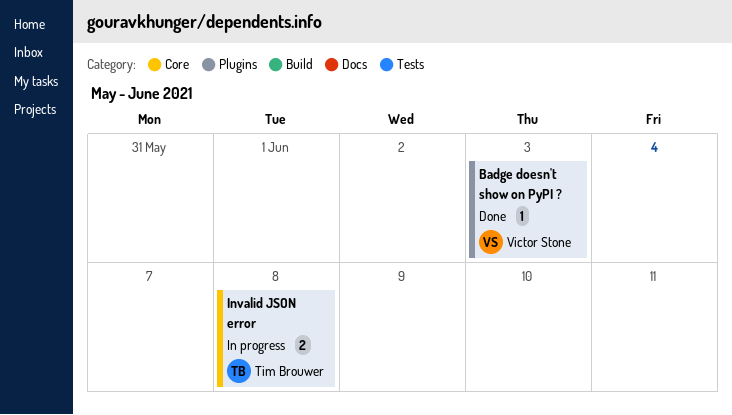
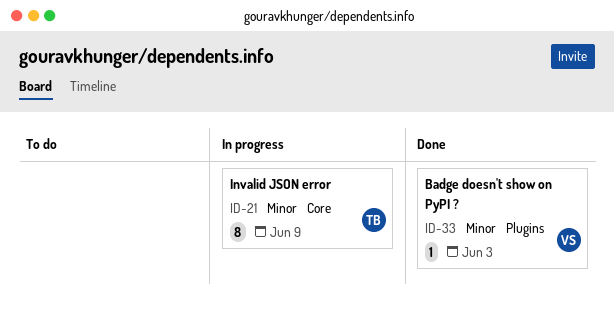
Invalid JSON error, estimate: 2 -> 8
Invalid JSON error, due: Jun 8 -> Jun 9

